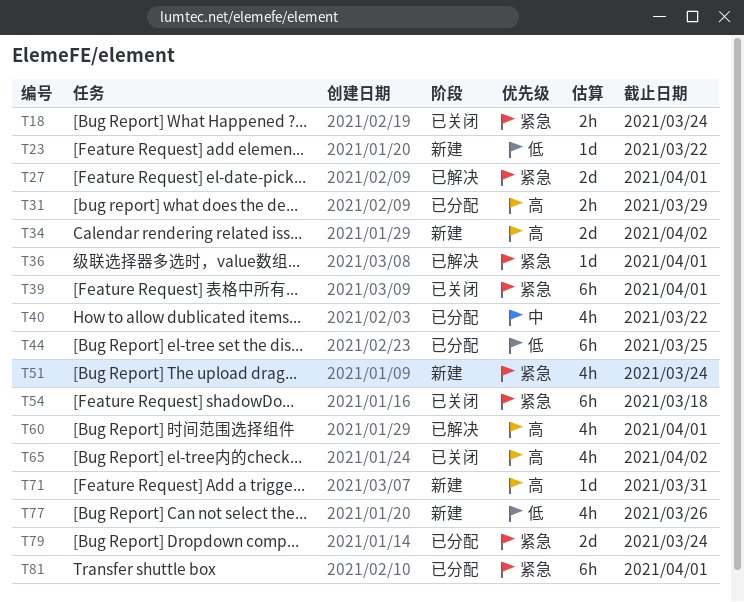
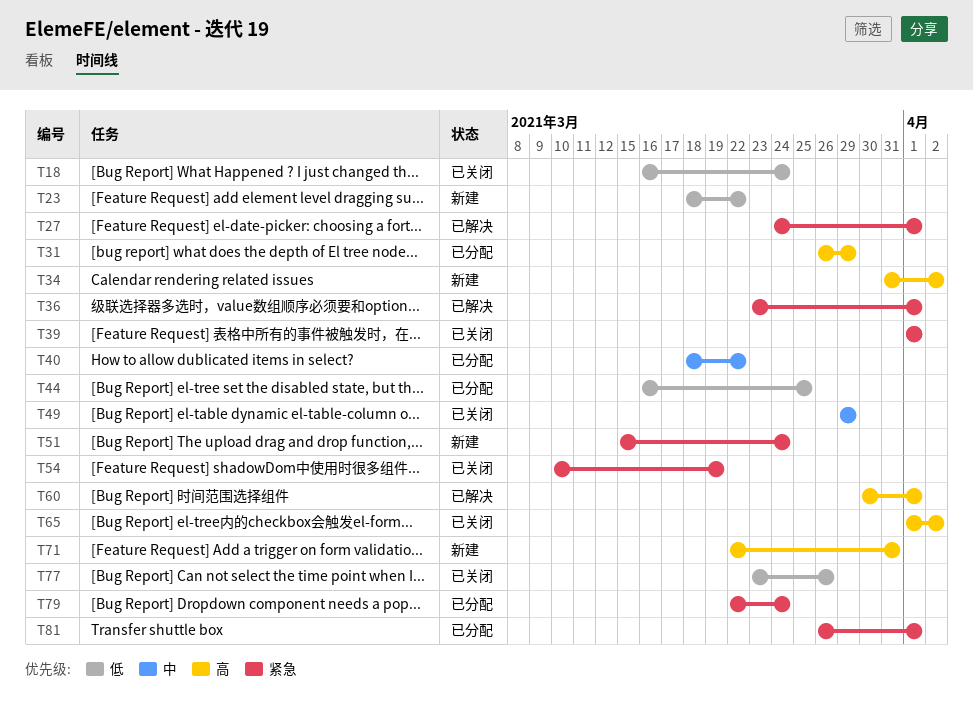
T18, priority: 紧急 -> 低
T49: none -> present
T54, due: Mar 18 -> Mar 19
T77, status: 新建 -> 已关闭

